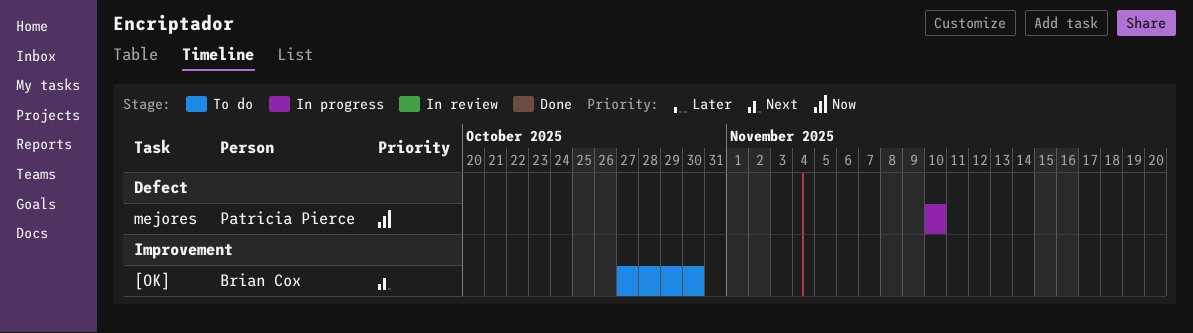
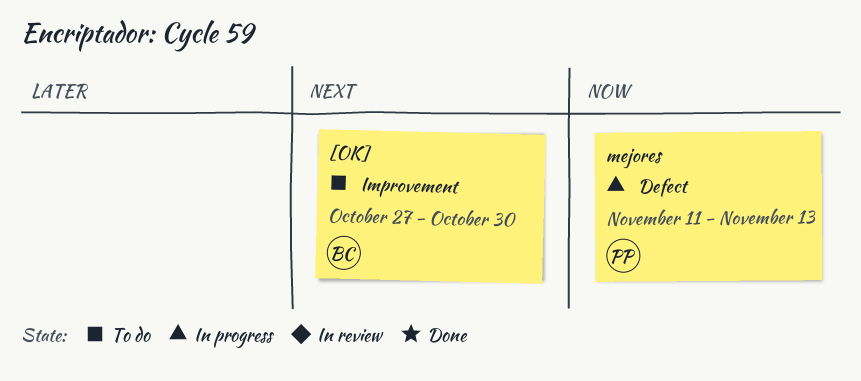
mejores, start: Nov 10 -> Nov 11
mejores, due: Nov 10 -> Nov 13

